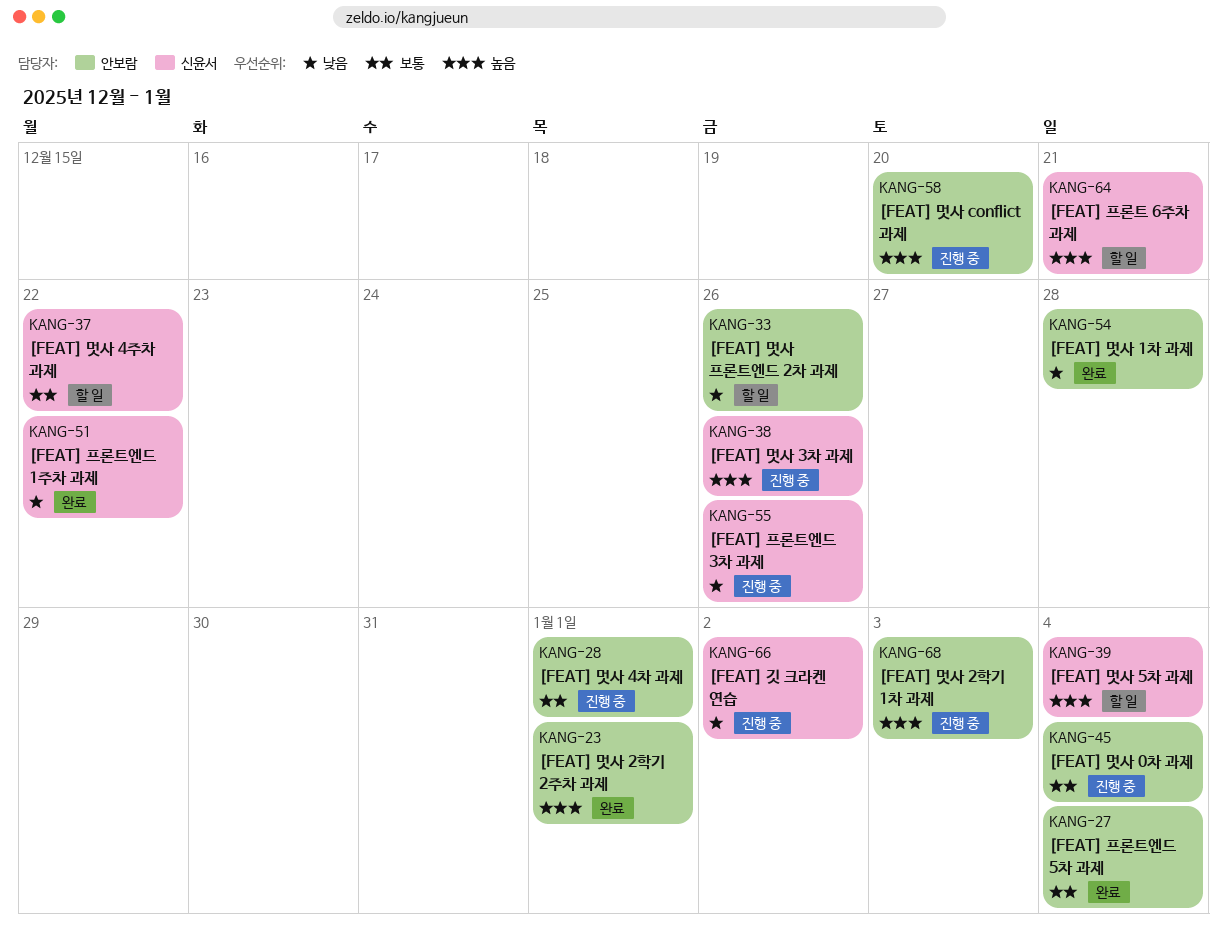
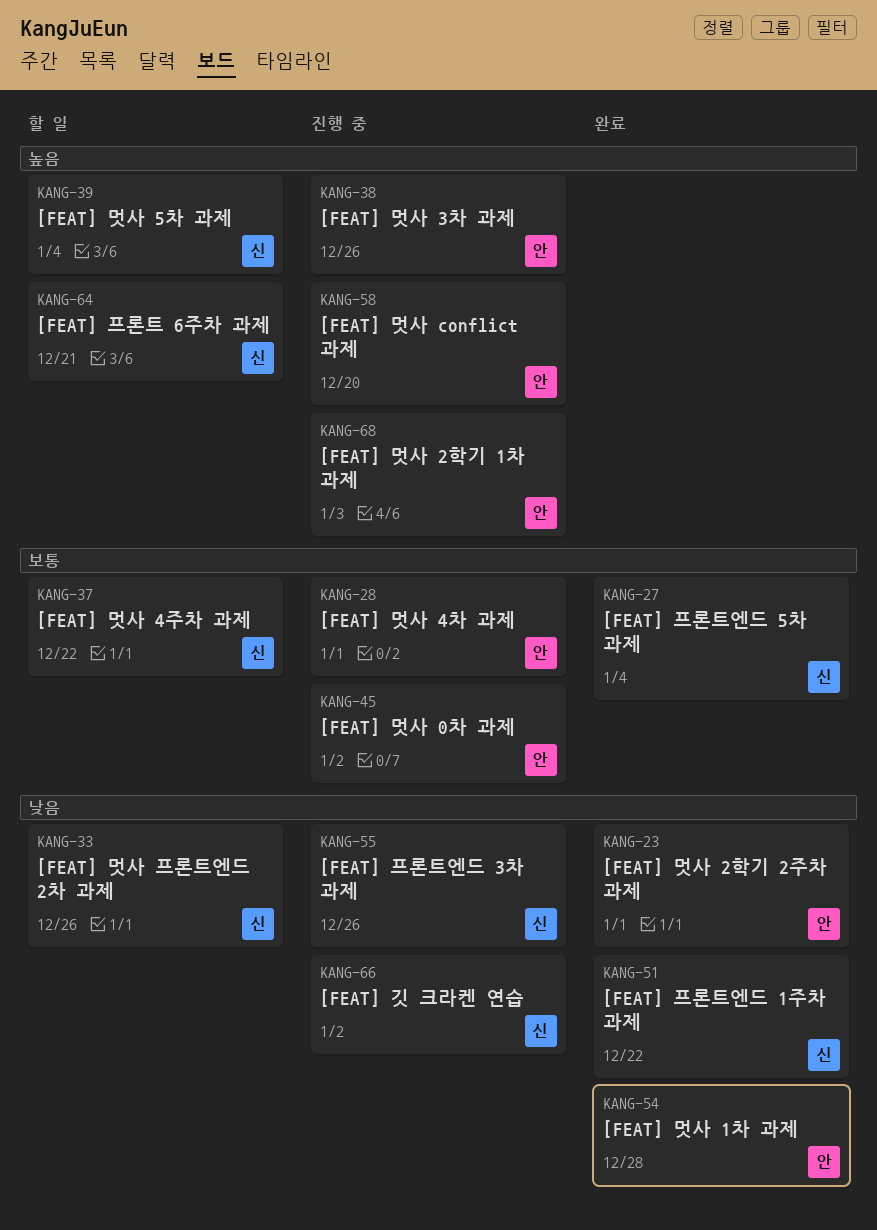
KANG-23, priority: 높음 -> 낮음
KANG-27, owner: 안보람 -> 신윤서
KANG-33, owner: 안보람 -> 신윤서
KANG-38, owner: 신윤서 -> 안보람
KANG-45, due: Jan 4 -> Jan 2

